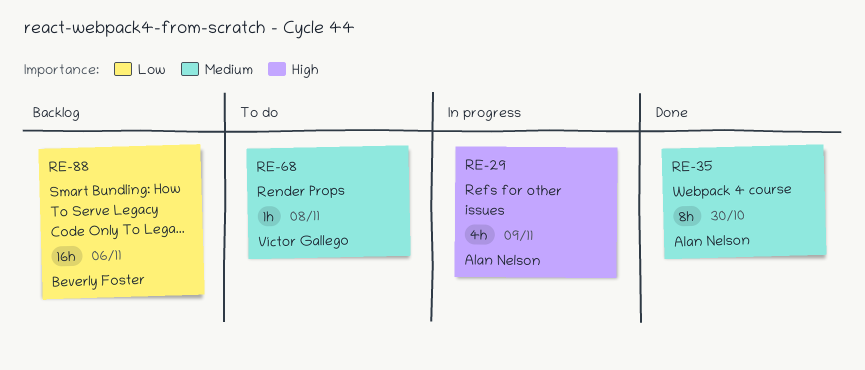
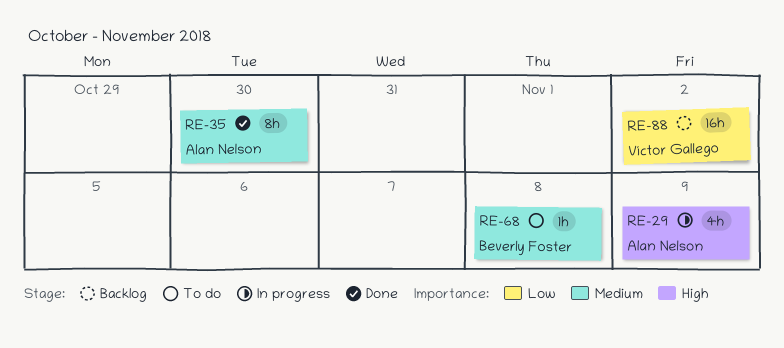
RE-68, owner: Víctor Gallego -> Beverly Foster
RE-88, owner: Beverly Foster -> Víctor Gallego
RE-88, due: Nov 6 -> Nov 2

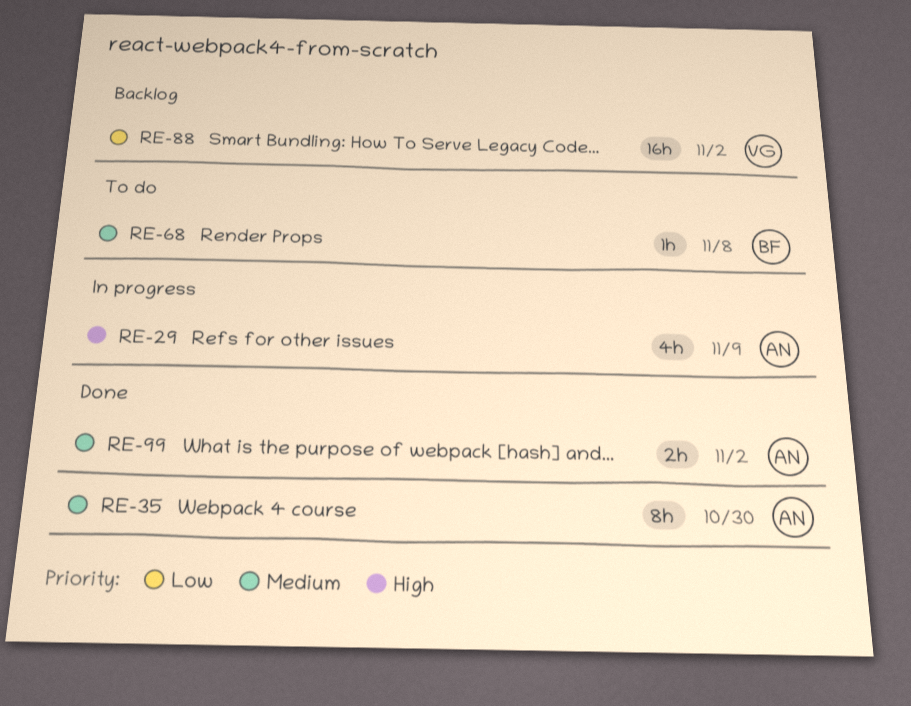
RE-99: none -> present

